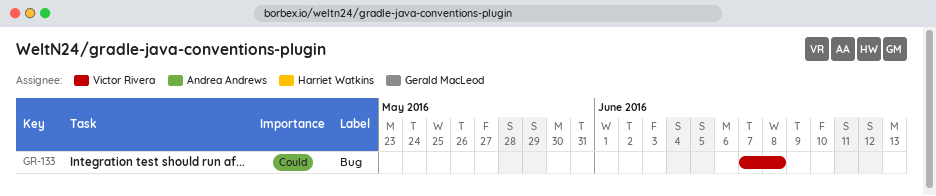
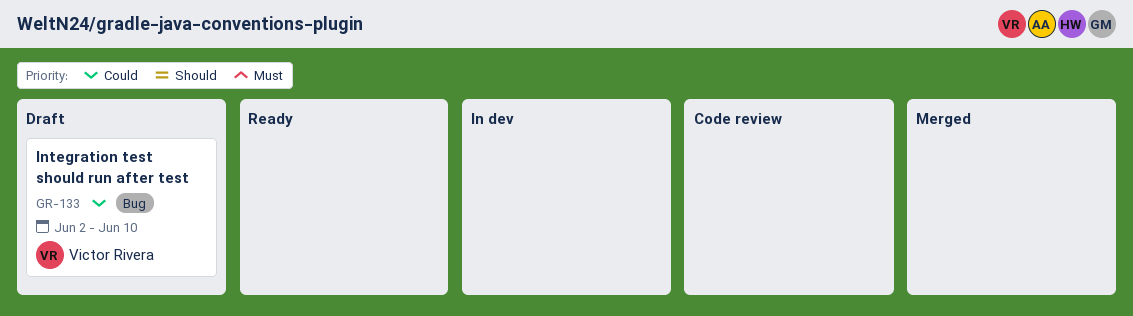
GR-133, start: Jun 7 -> Jun 2
GR-133, due: Jun 8 -> Jun 10

